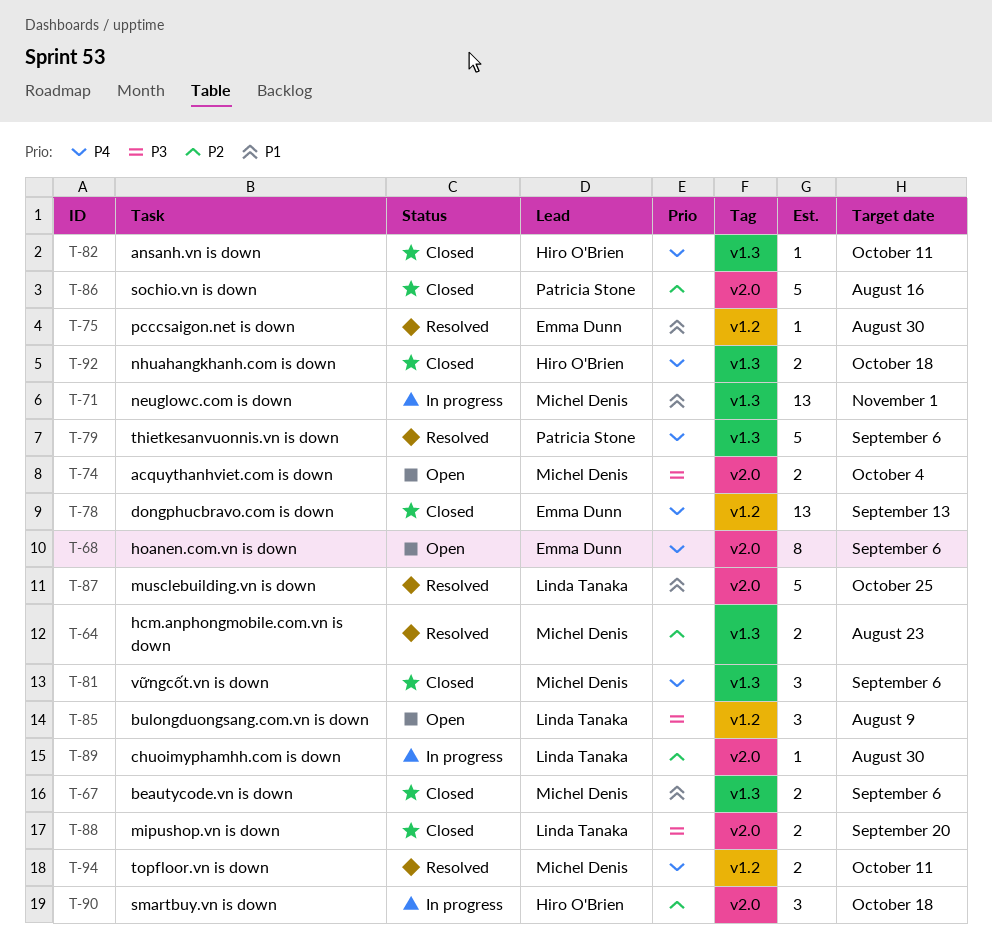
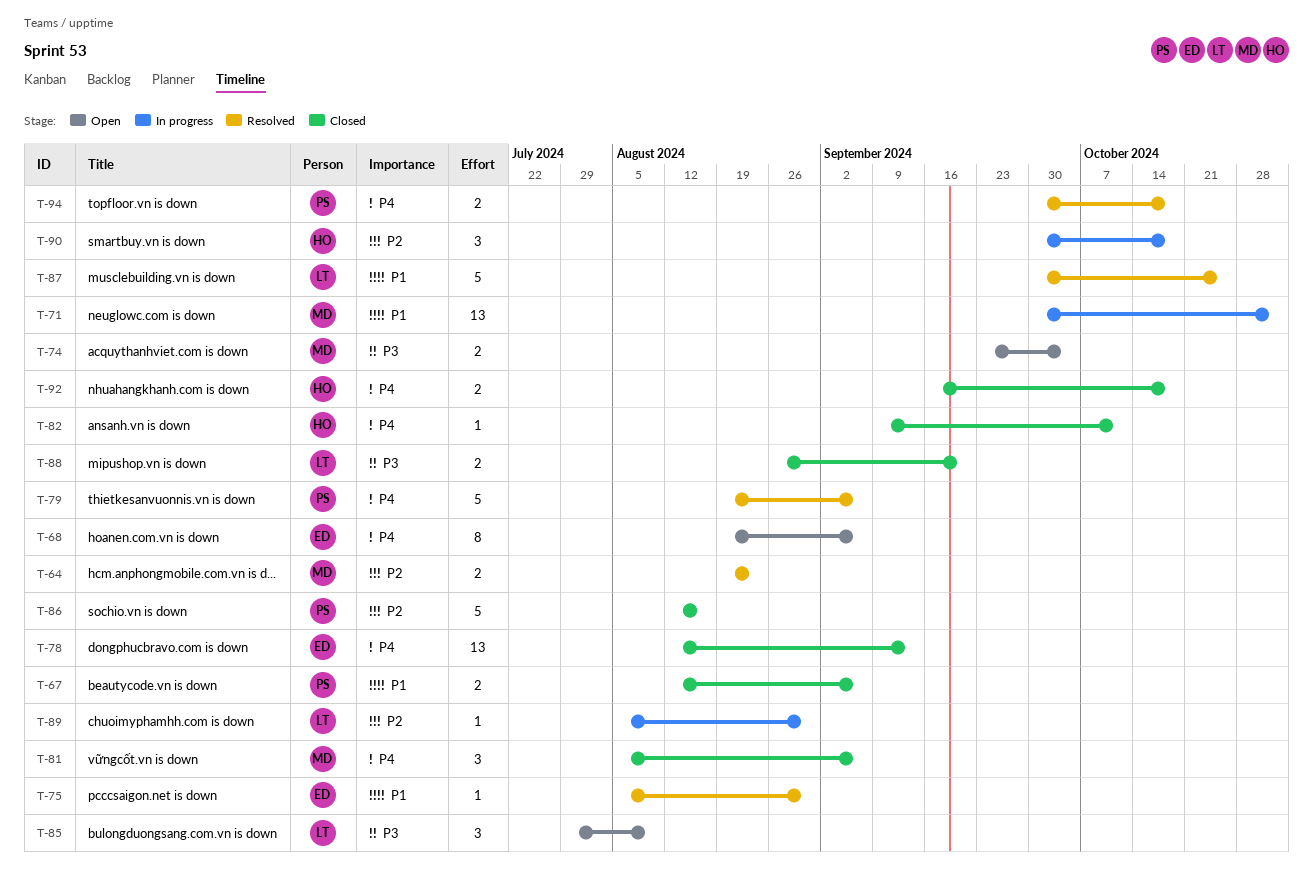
T-67, owner: Michel Denis -> Patricia Stone
T-94, owner: Michel Denis -> Patricia Stone
T-94, due: Oct 11 -> Oct 18

